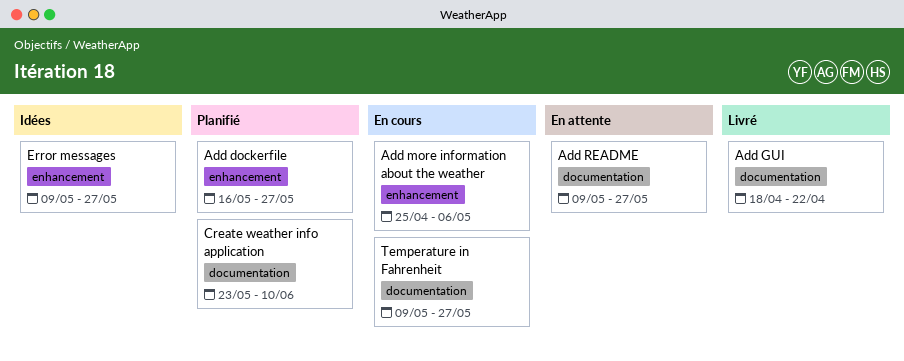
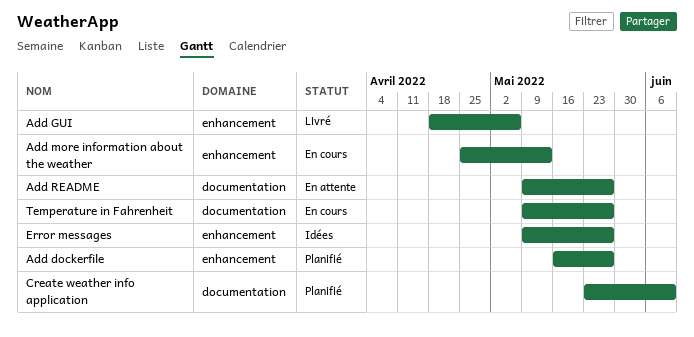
Add GUI, label: documentation -> enhancement
Add GUI, due: Apr 22 -> May 6
Add more information about the weather, due: May 6 -> May 13

